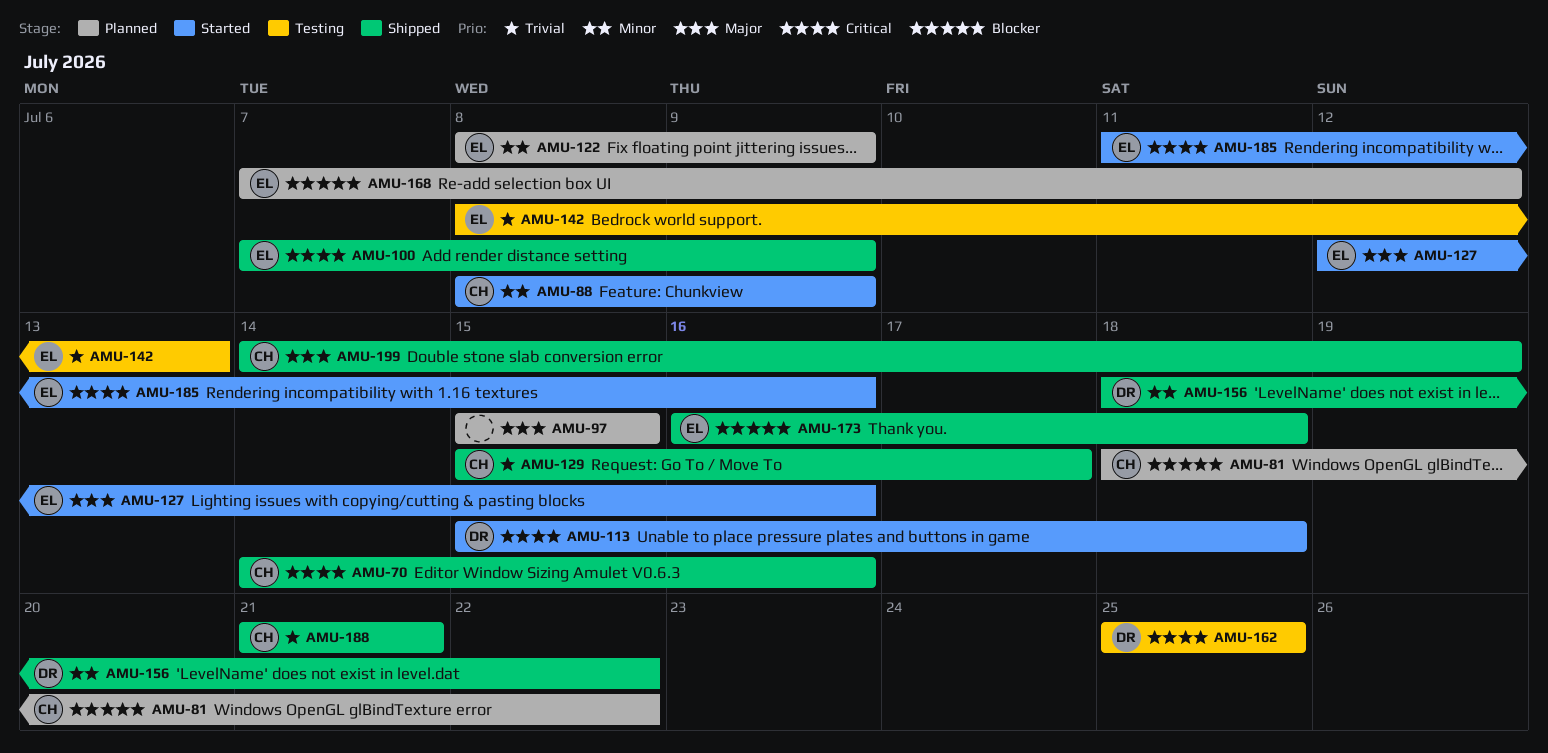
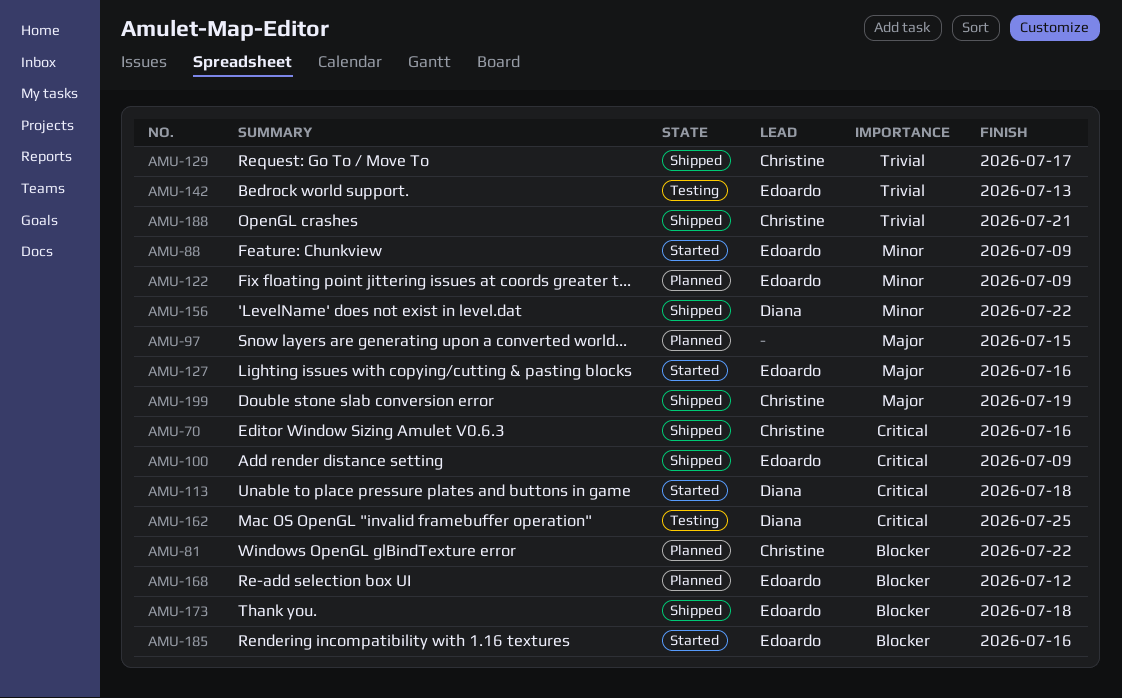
AMU-88, owner: Christine -> Edoardo
AMU-185, priority: Critical -> Blocker

